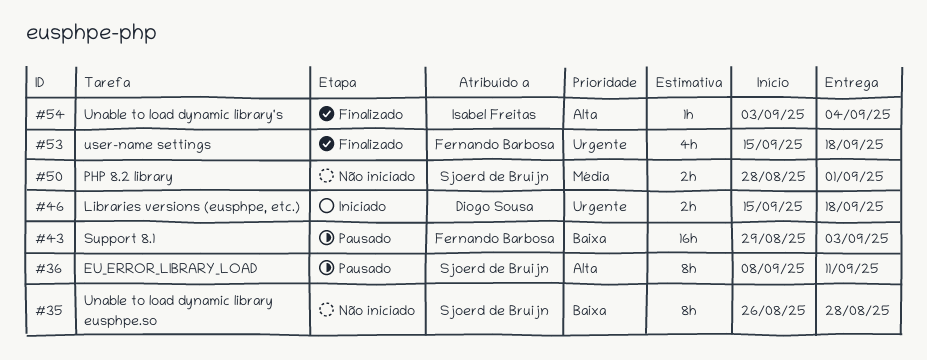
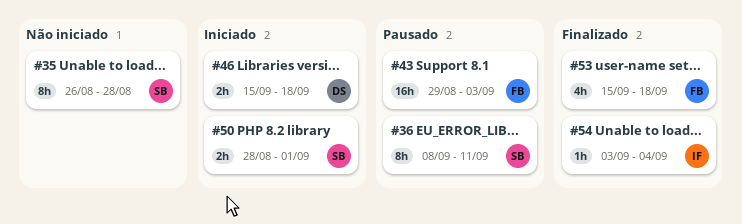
#50, status: Não iniciado -> Iniciado

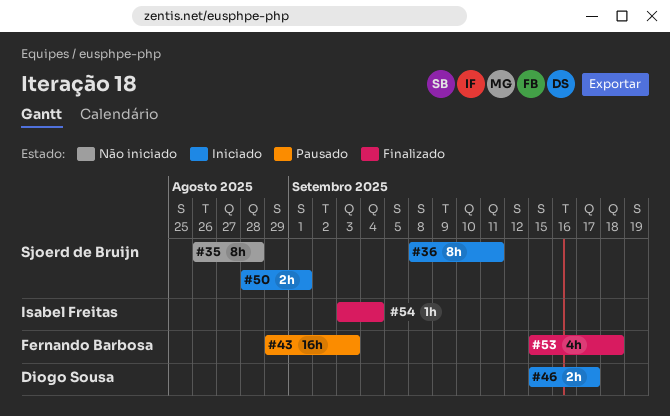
#36, status: Pausado -> Iniciado
#46, due: Sep 18 -> Sep 17

